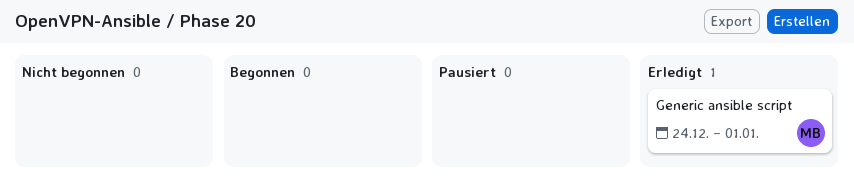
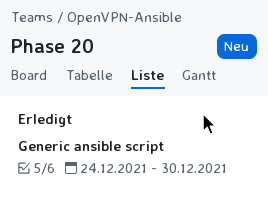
Generic ansible script, due: Jan 1 -> Dec 30

